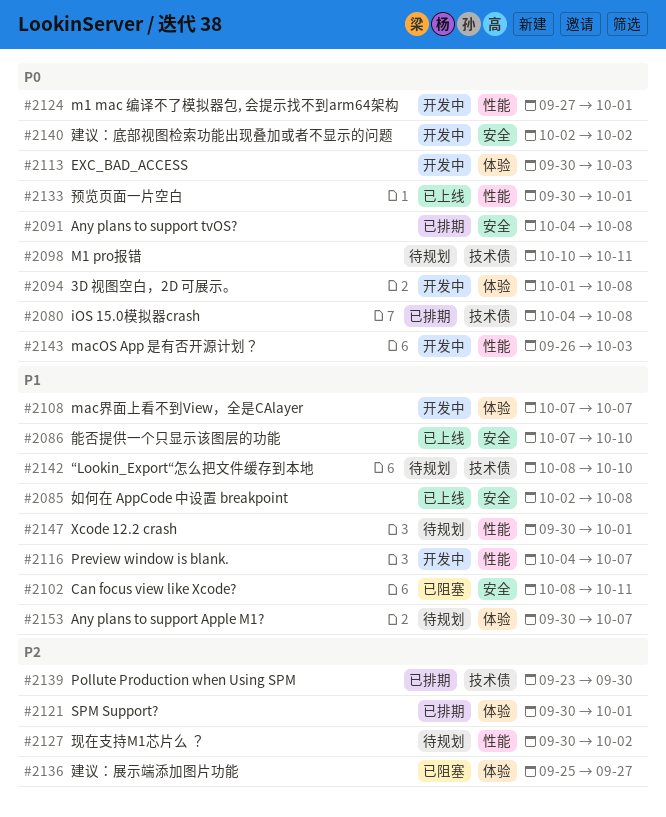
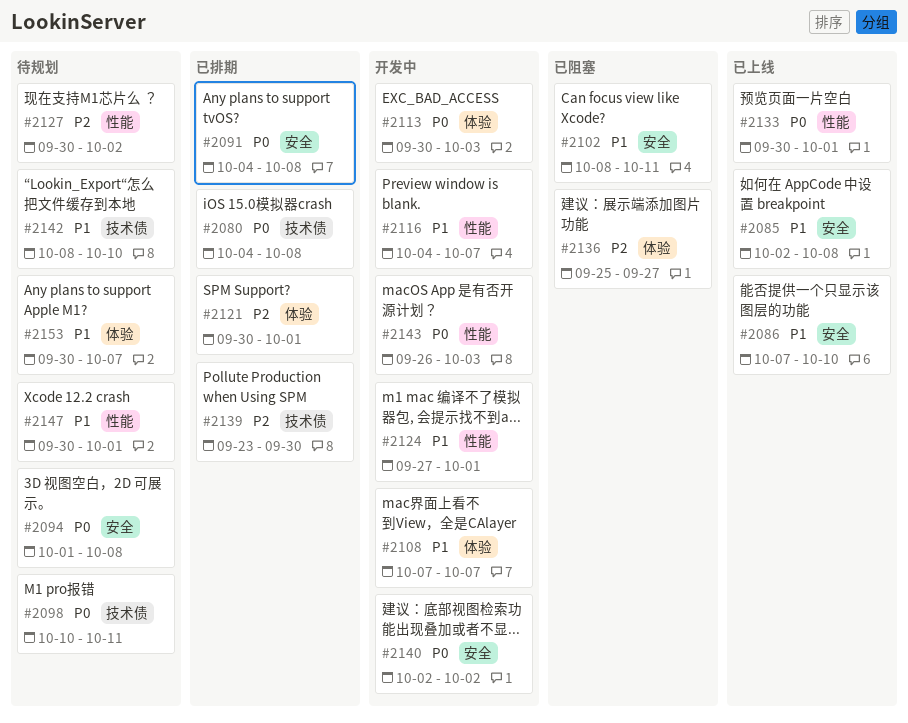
#2094, status: 开发中 -> 待规划
#2094, label: 体验 -> 安全
#2124, priority: P0 -> P1

